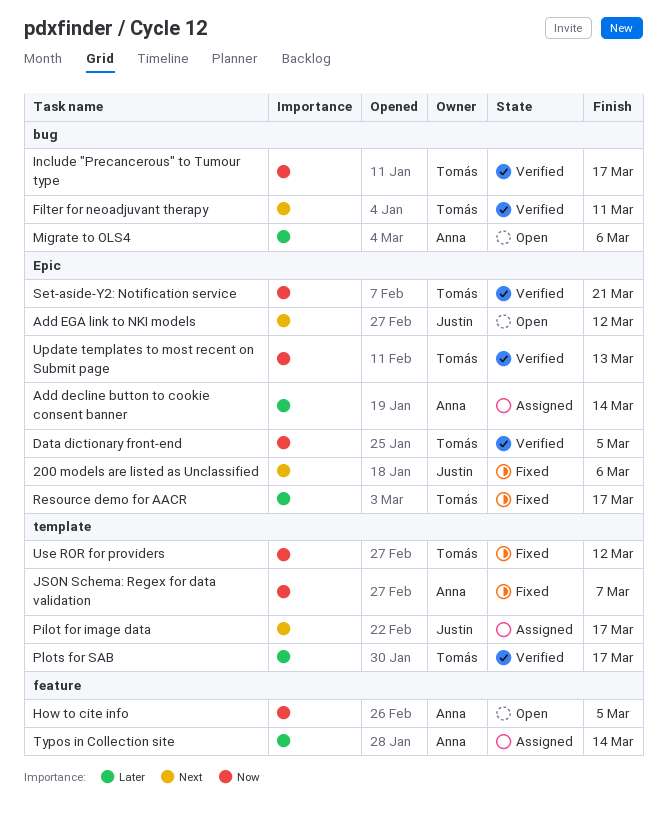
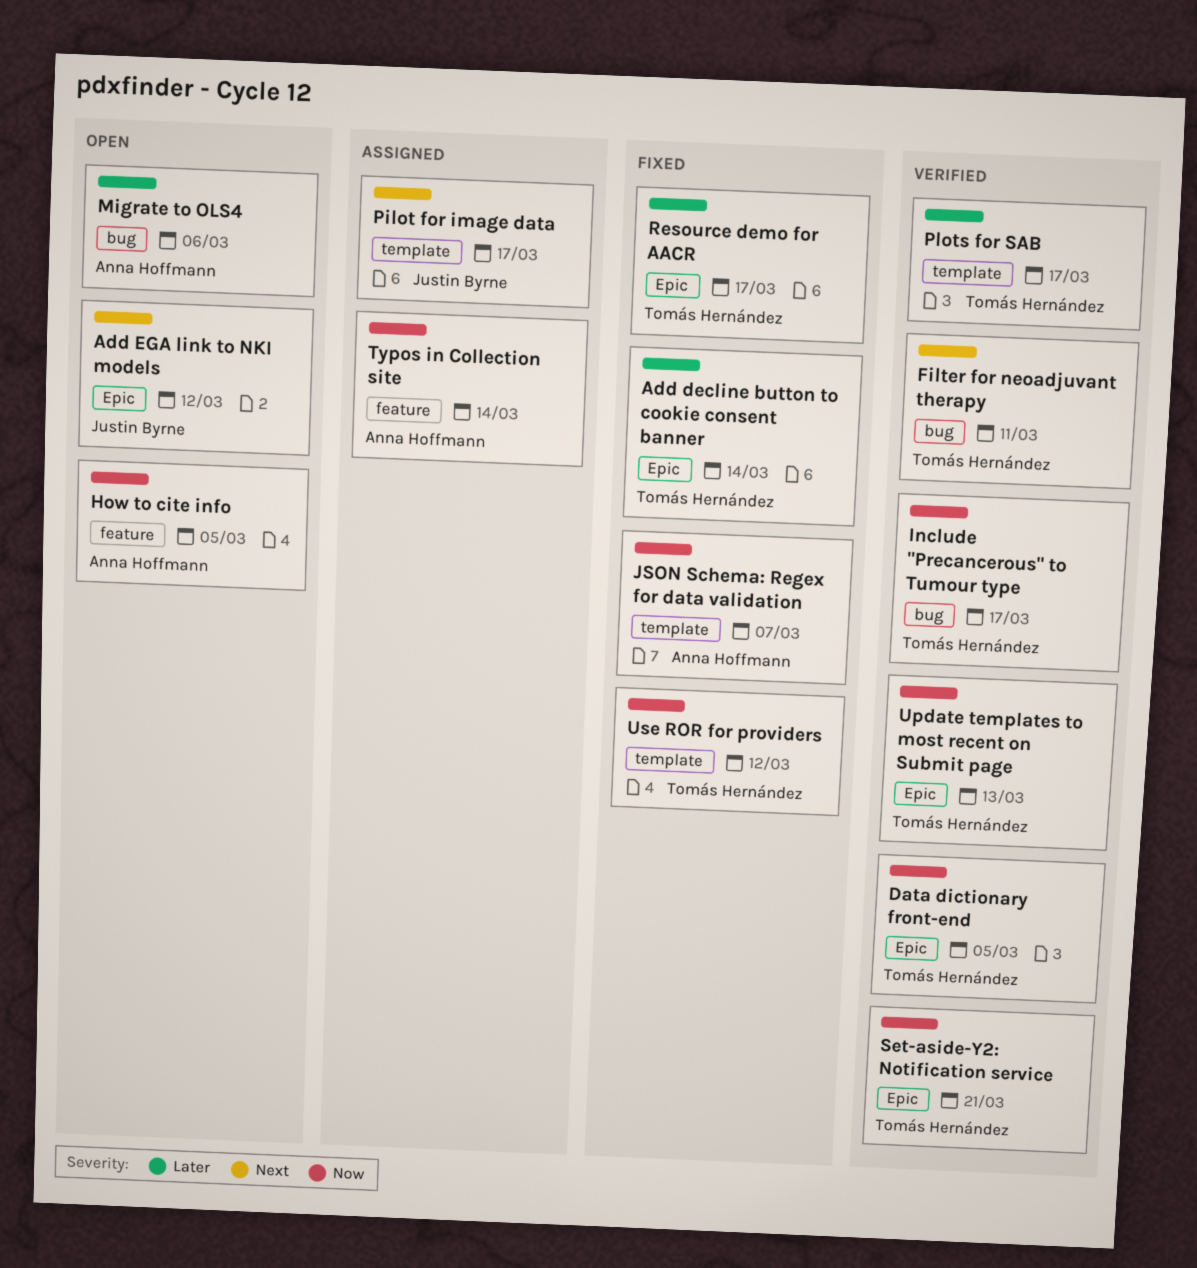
200 models are listed as Unclassified: present -> none
Add decline button to cookie consent banner, status: Assigned -> Fixed
Add decline button to cookie consent banner, owner: Anna Hoffmann -> Tomás Hernández
Typos in Collection site, priority: Later -> Now

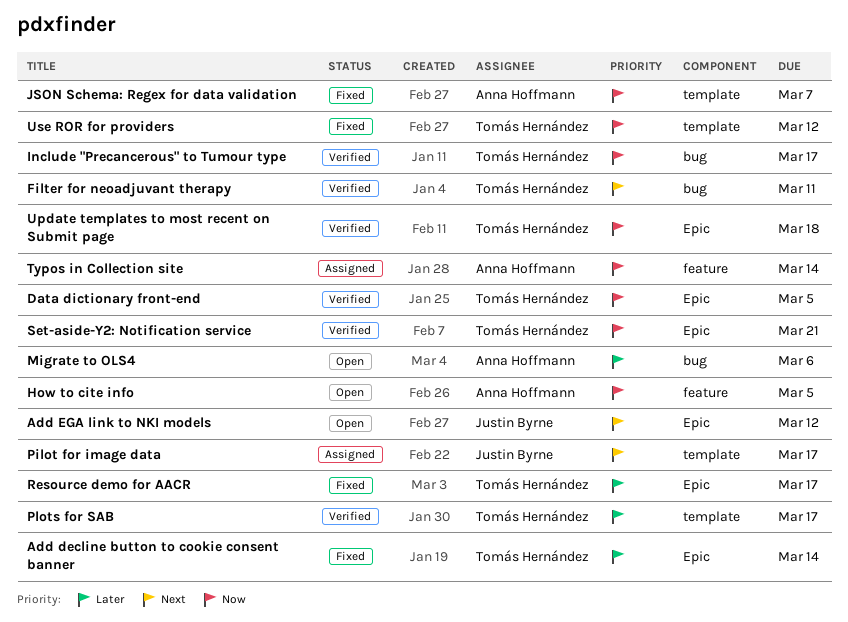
Update templates to most recent on Submit page, due: Mar 13 -> Mar 18

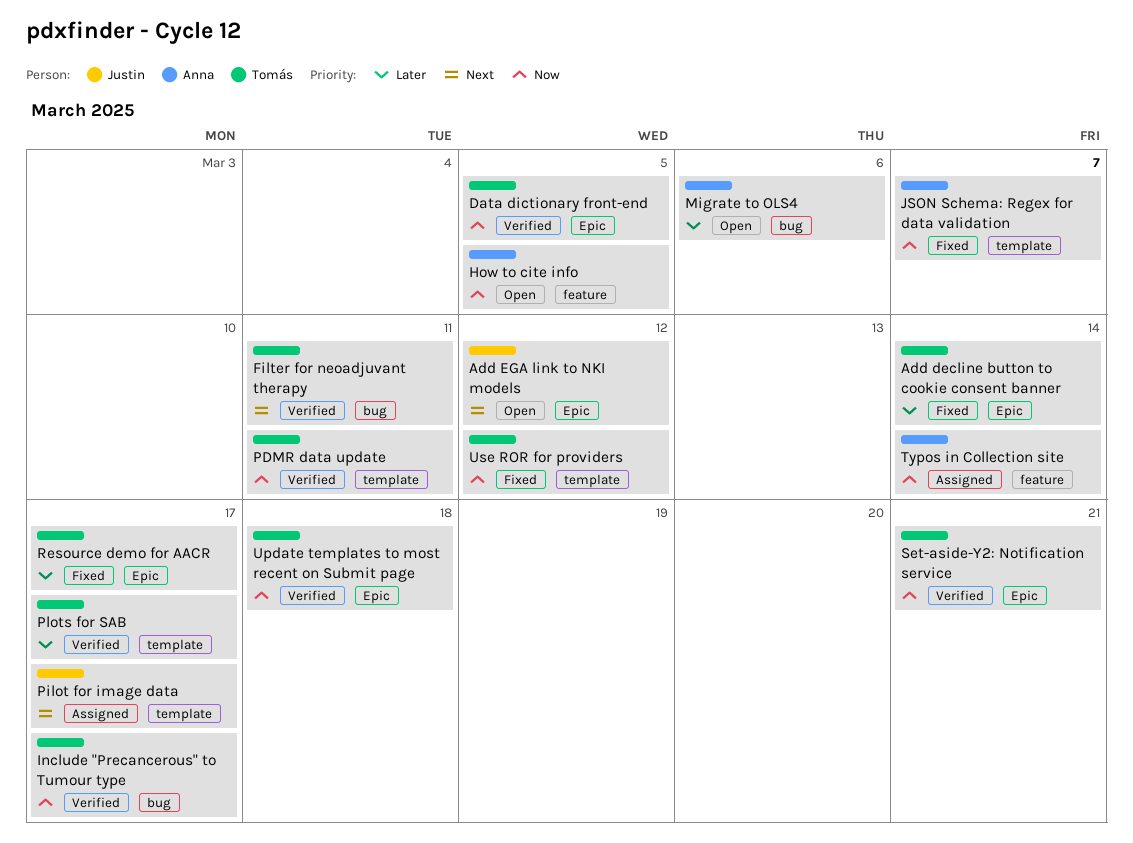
PDMR data update: none -> present

